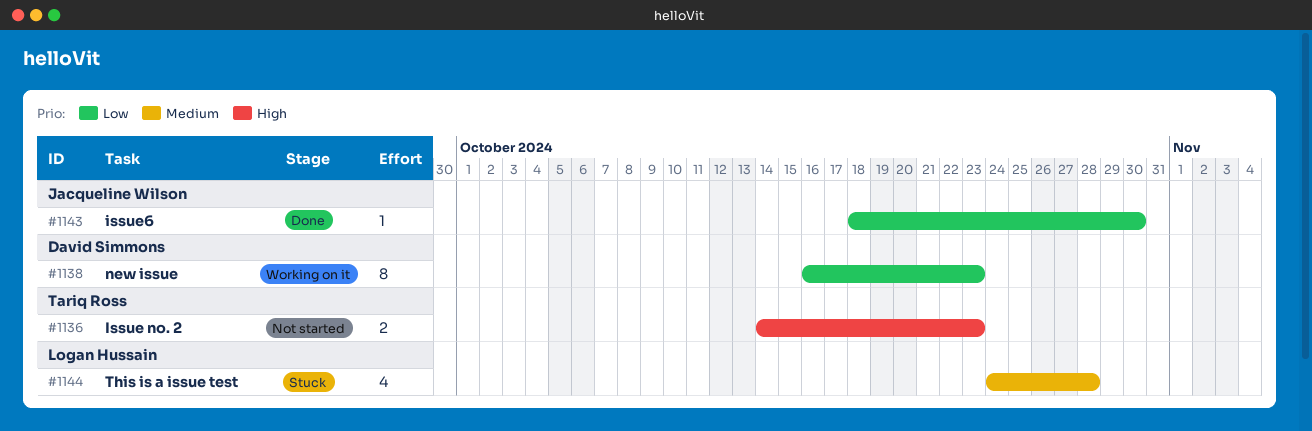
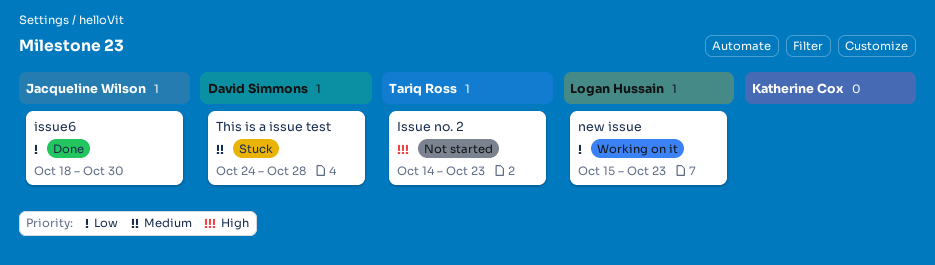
new issue, owner: David Simmons -> Logan Hussain
new issue, start: Oct 16 -> Oct 15
This is a issue test, owner: Logan Hussain -> David Simmons

